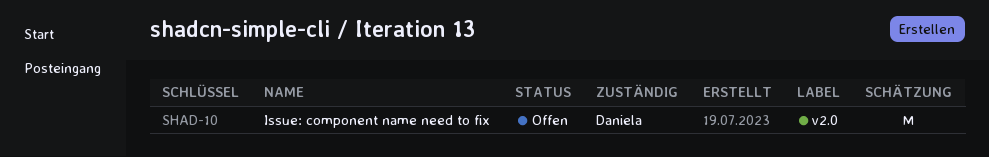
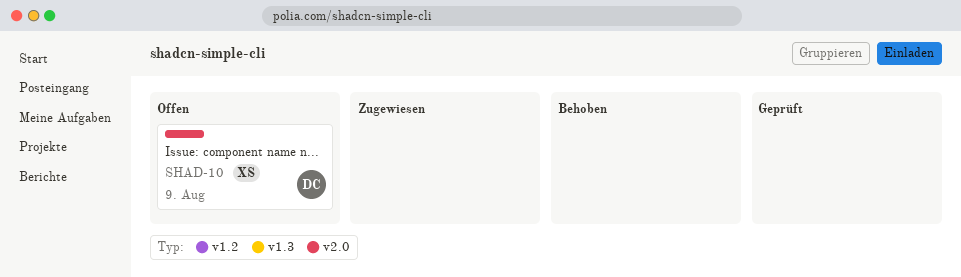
SHAD-10, estimate: M -> XS

